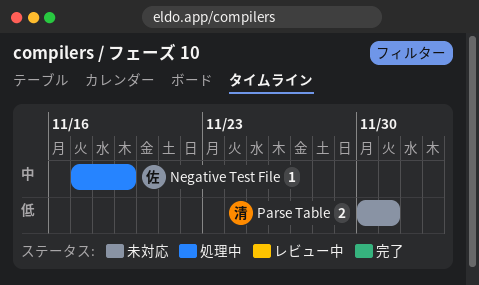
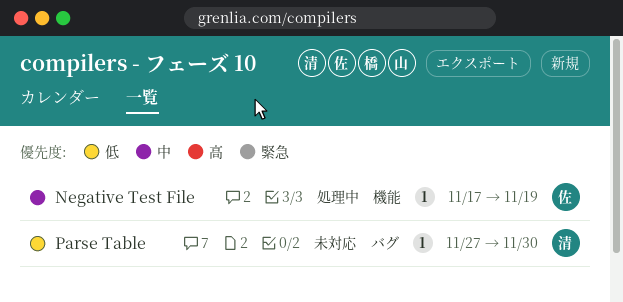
Parse Table, estimate: 2 -> 1
Parse Table, start: Nov 30 -> Nov 27
Parse Table, due: Dec 1 -> Nov 30

